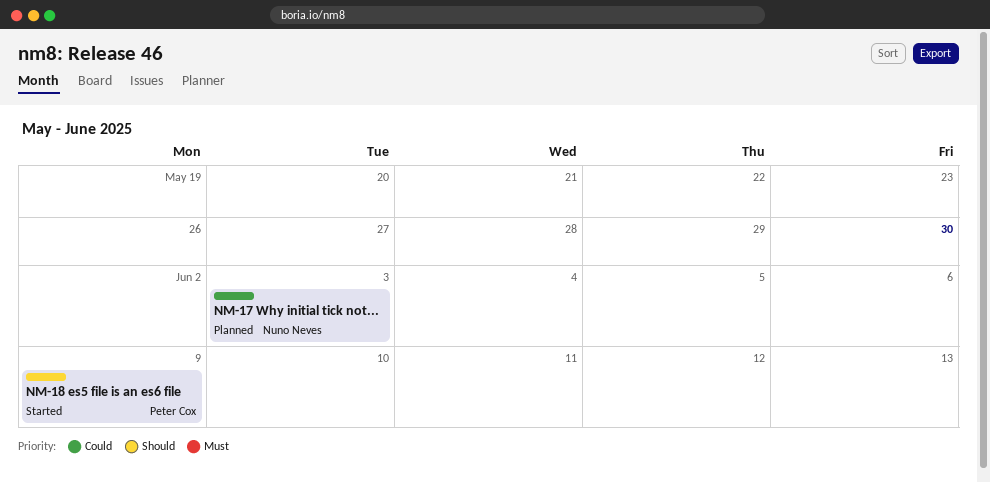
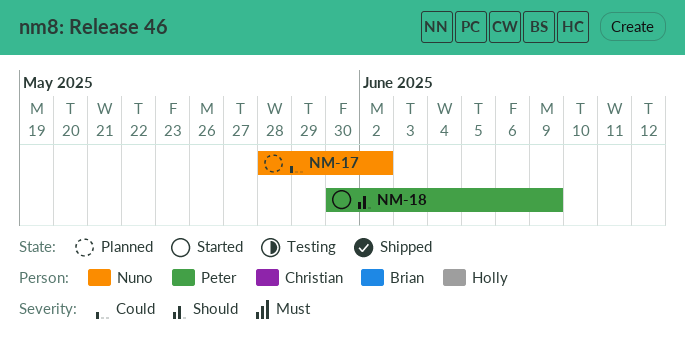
NM-17, due: Jun 3 -> Jun 2

